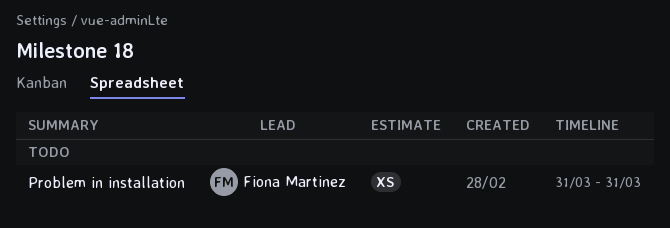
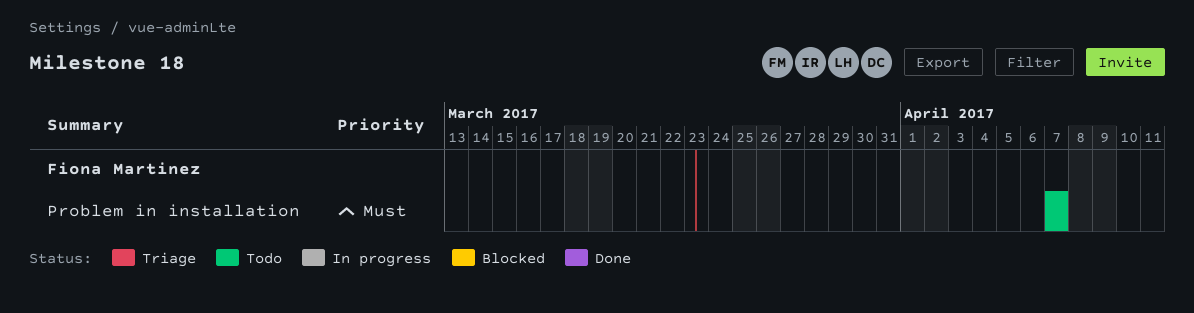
Problem in installation, start: Mar 31 -> Apr 7
Problem in installation, due: Mar 31 -> Apr 7

